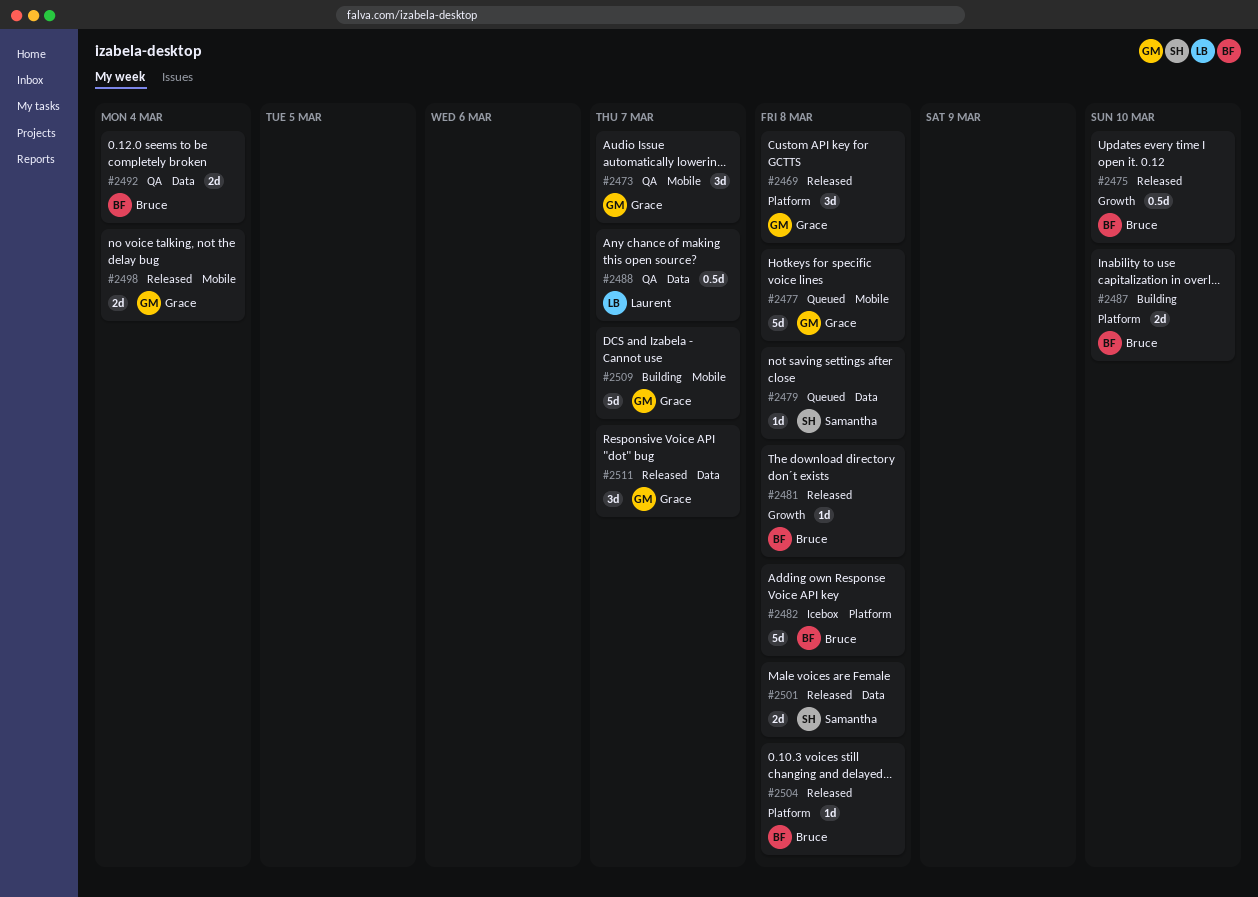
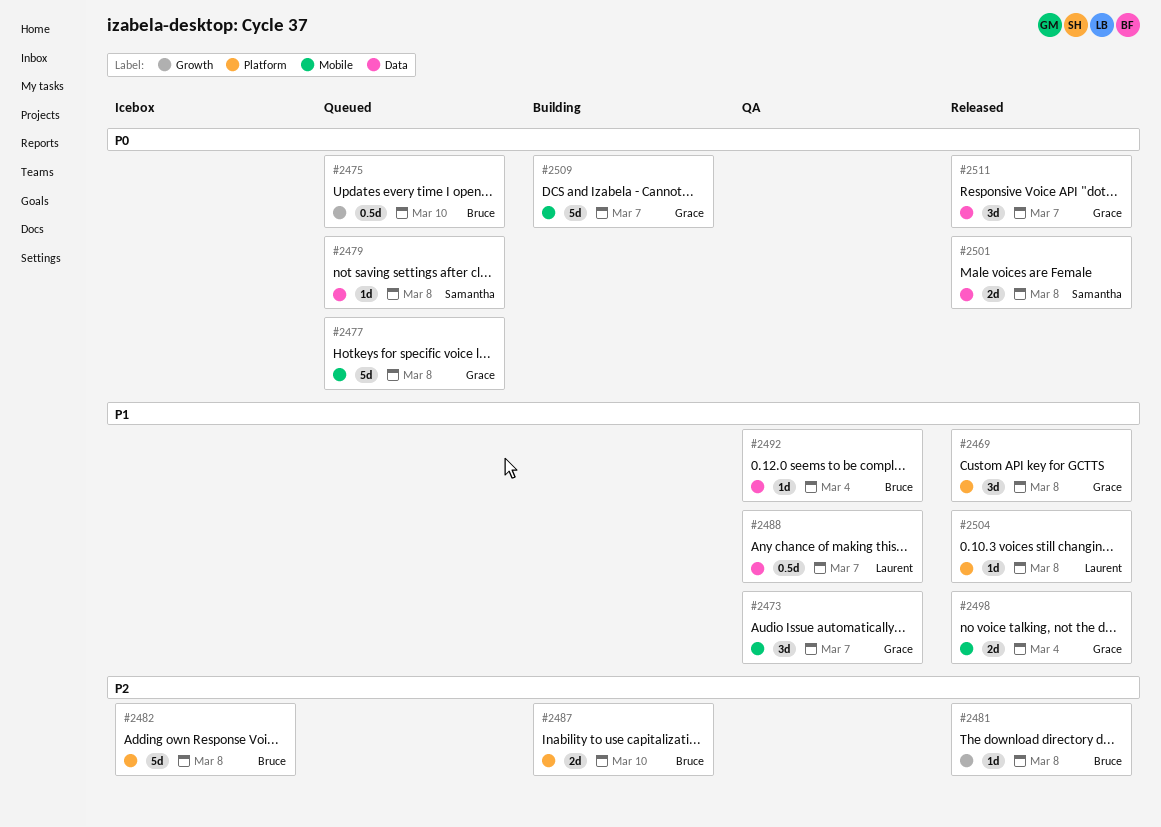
#2475, status: Released -> Queued
#2492, estimate: 2d -> 1d
#2504, owner: Bruce -> Laurent

